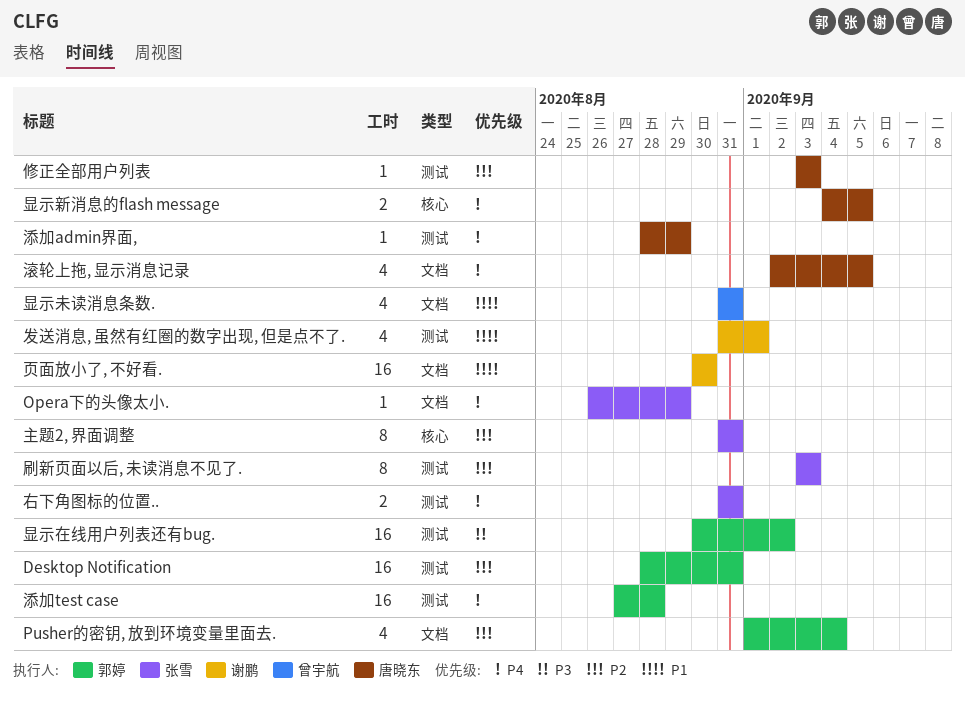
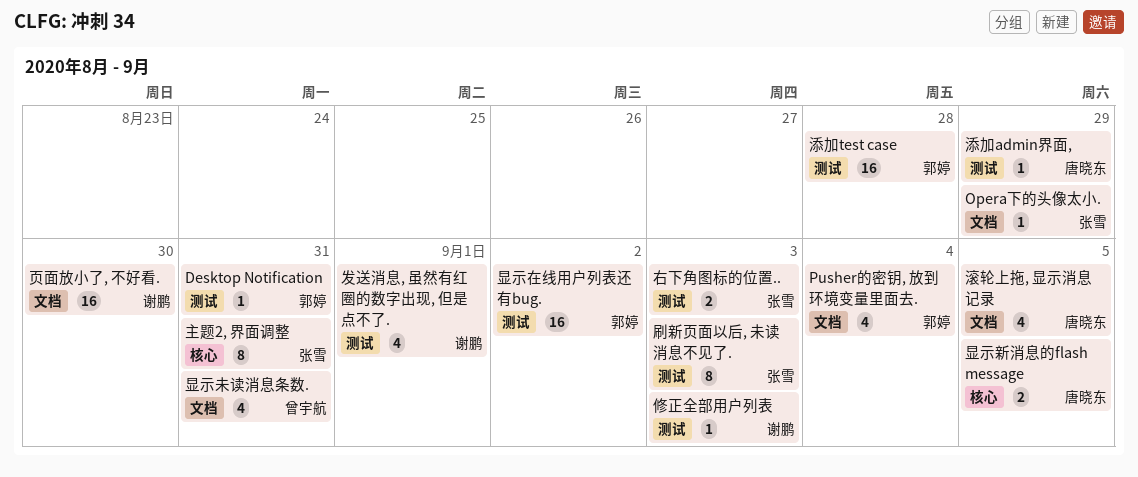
Desktop Notification, estimate: 16 -> 1
修正全部用户列表, owner: 唐晓东 -> 谢鹏
右下角图标的位置.., due: Aug 31 -> Sep 3

